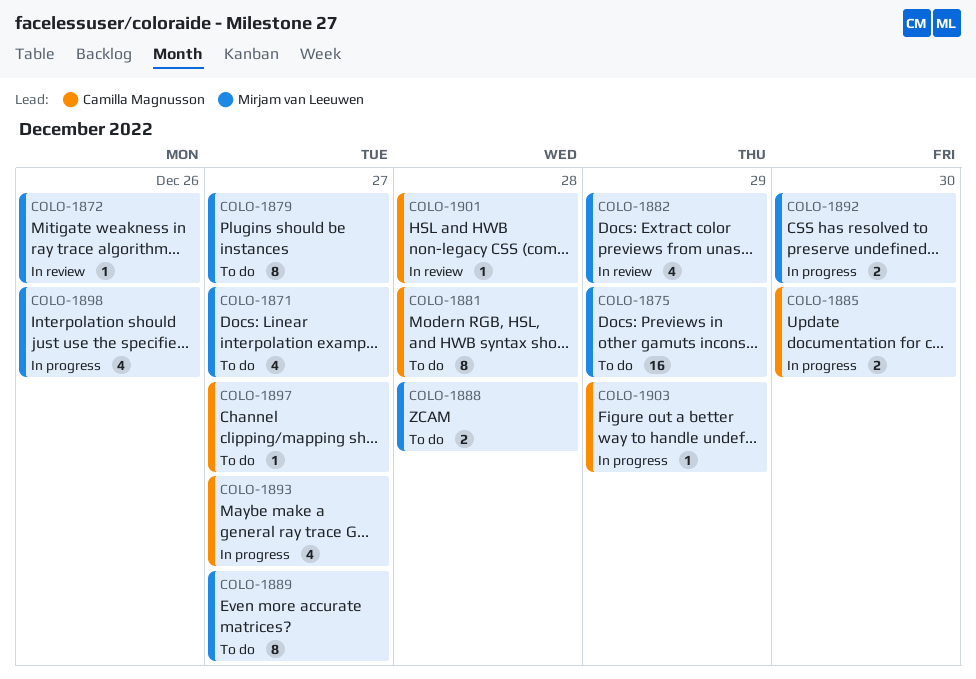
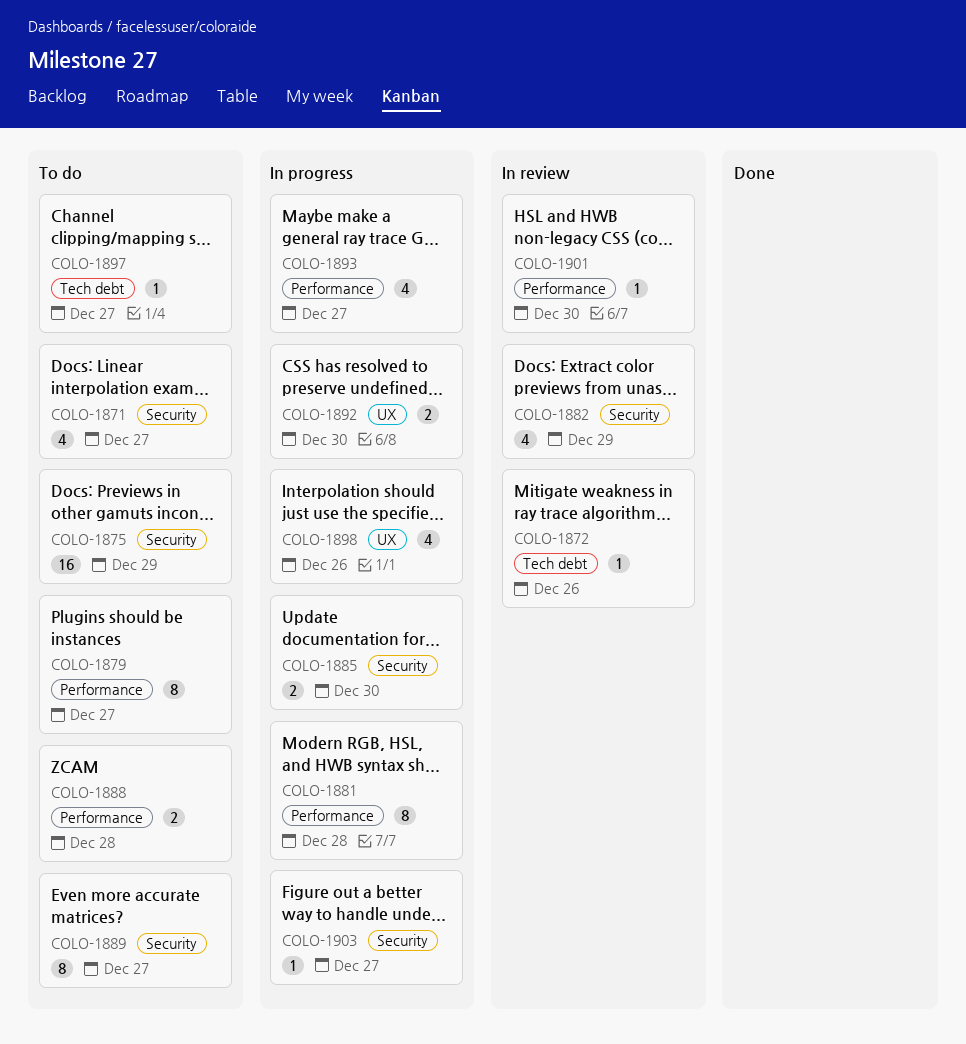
COLO-1881, status: To do -> In progress
COLO-1901, due: Dec 28 -> Dec 30
COLO-1903, due: Dec 29 -> Dec 27

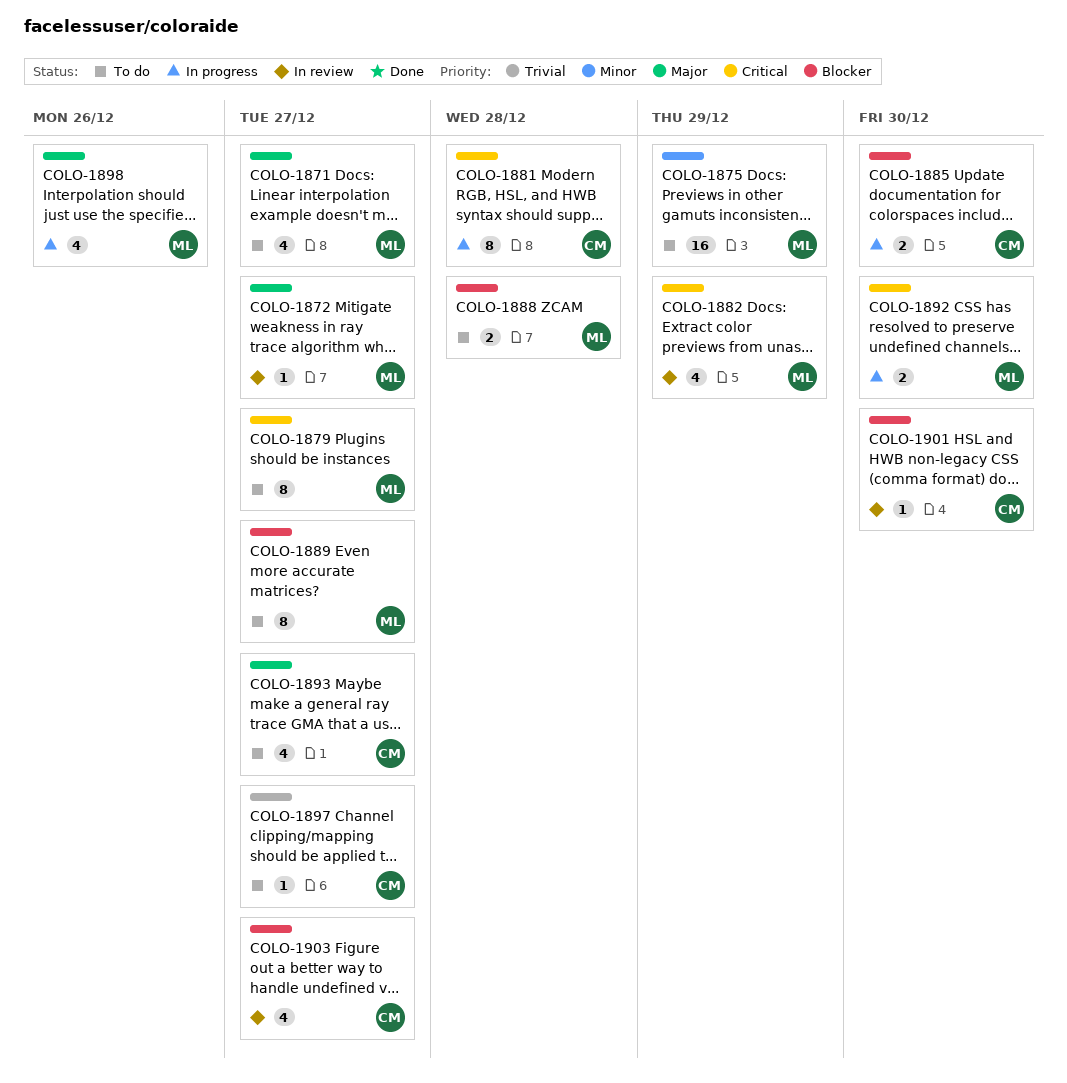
COLO-1872, due: Dec 26 -> Dec 27
COLO-1893, status: In progress -> To do
COLO-1903, status: In progress -> In review
COLO-1903, estimate: 1 -> 4

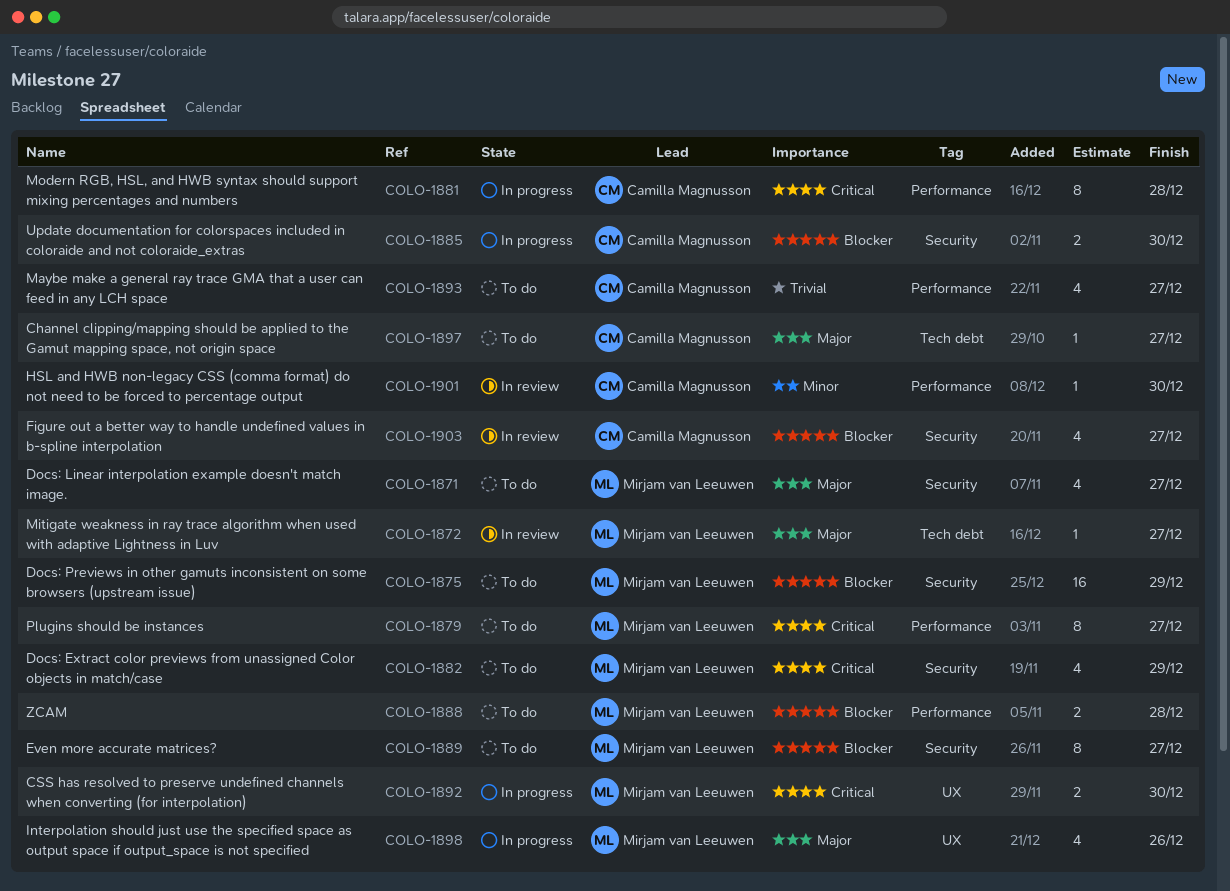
COLO-1875, priority: Minor -> Blocker
COLO-1882, status: In review -> To do
COLO-1893, priority: Major -> Trivial
COLO-1897, priority: Trivial -> Major
COLO-1901, priority: Blocker -> Minor

